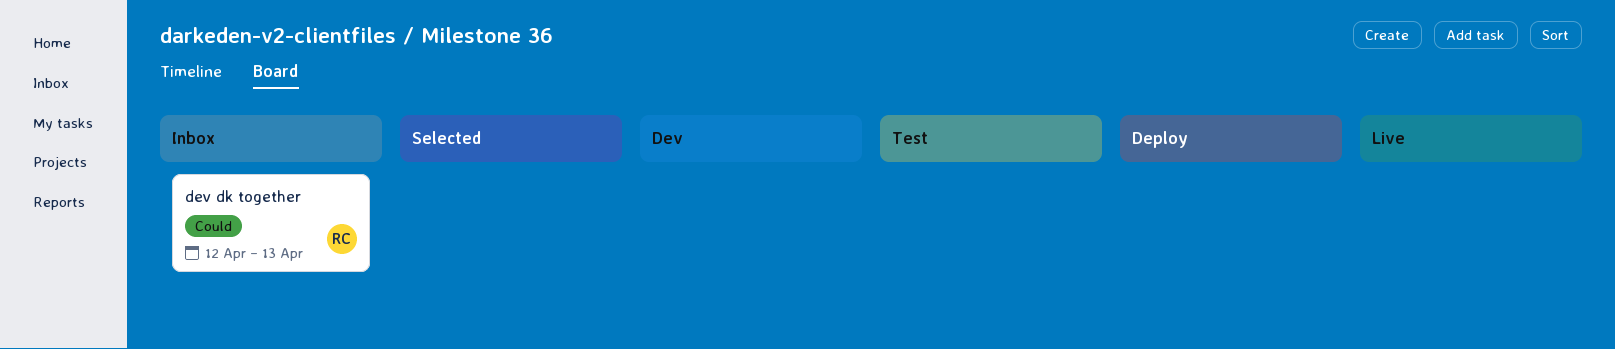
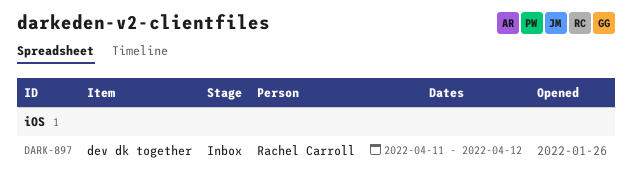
dev dk together, start: Apr 12 -> Apr 11
dev dk together, due: Apr 13 -> Apr 12

